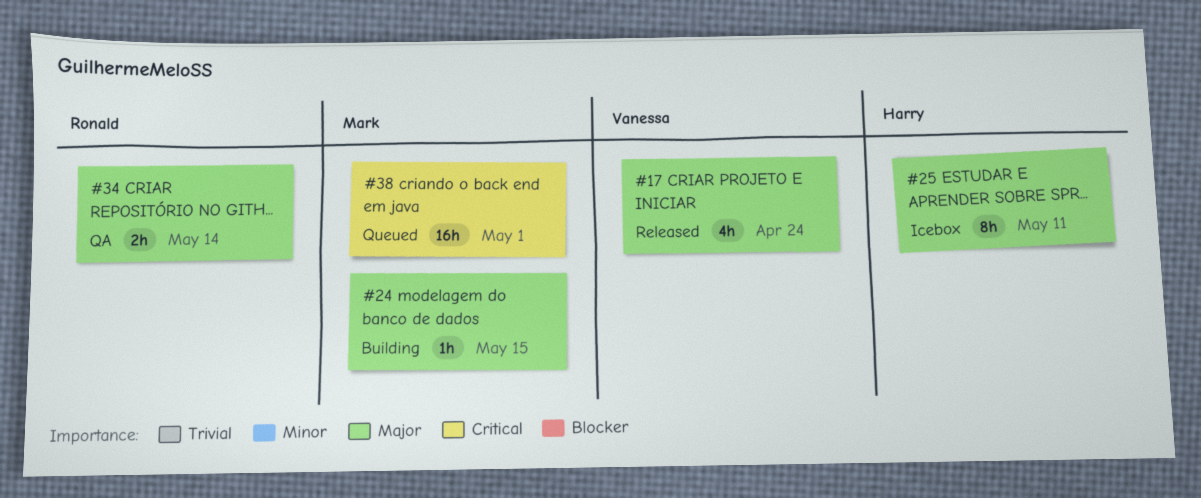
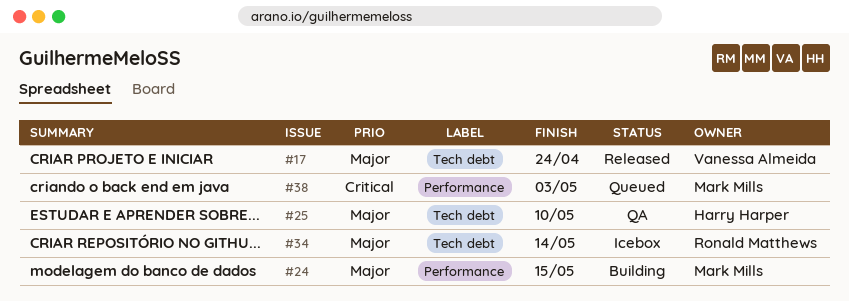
#25, status: Icebox -> QA
#25, due: May 11 -> May 10
#34, status: QA -> Icebox
#38, due: May 1 -> May 3

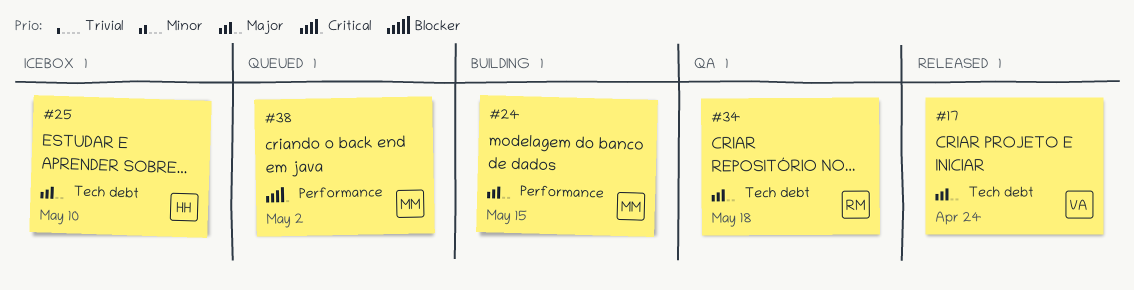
#25, status: QA -> Icebox
#34, status: Icebox -> QA
#34, due: May 14 -> May 18
#38, due: May 3 -> May 2

